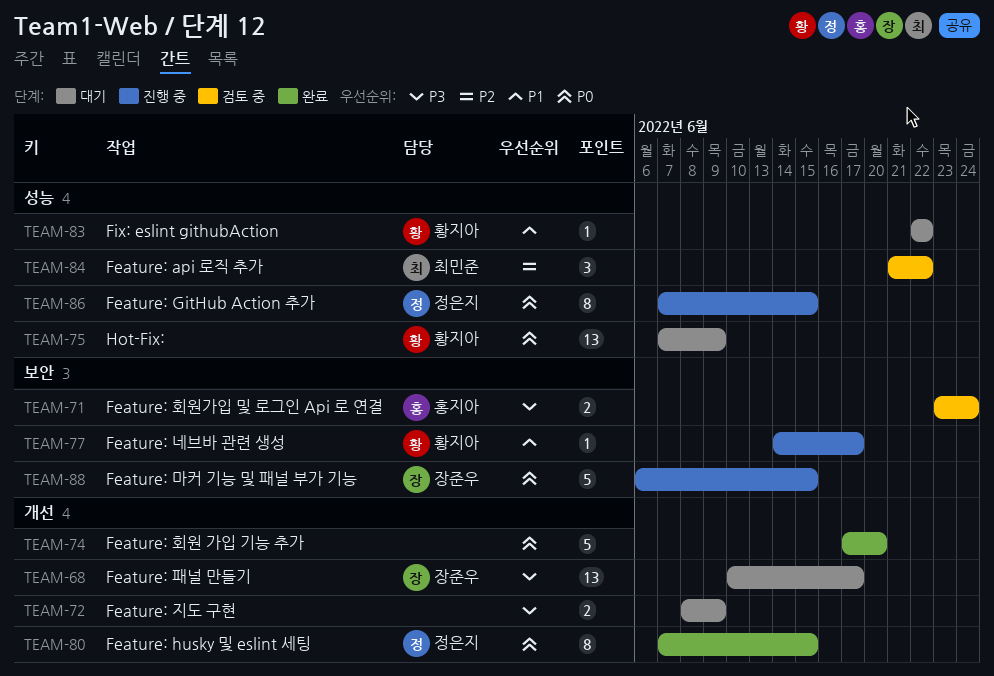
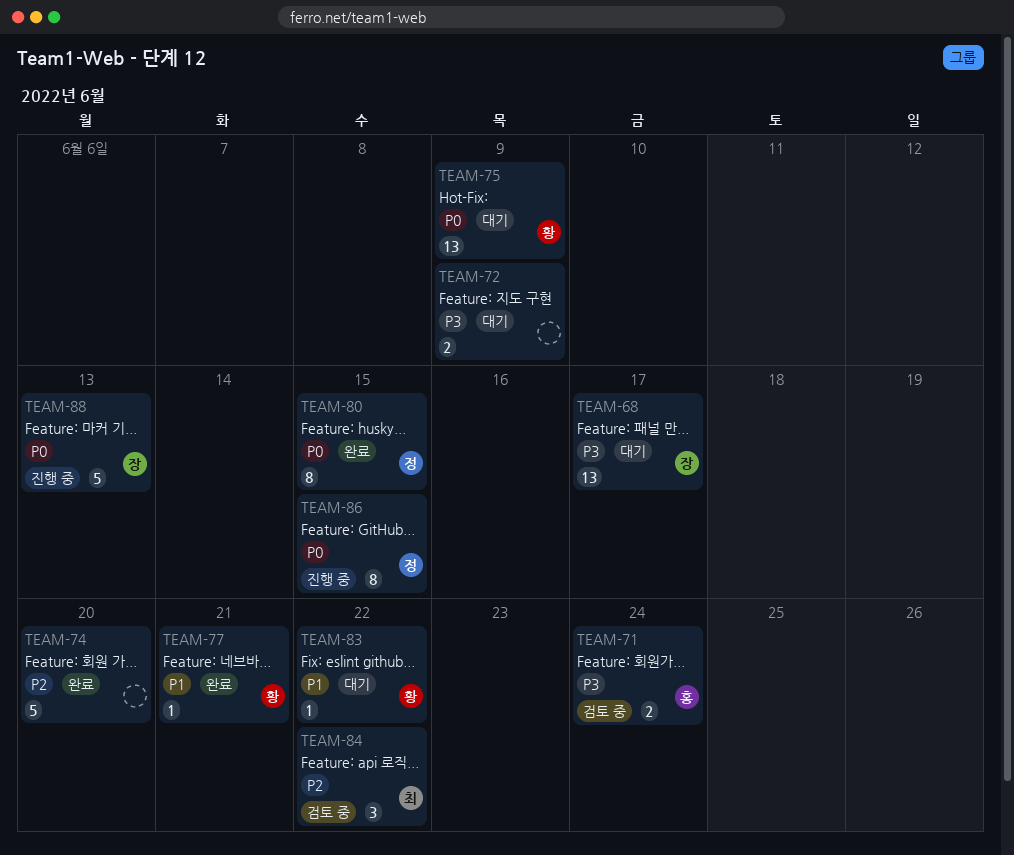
TEAM-74, priority: P0 -> P2
TEAM-77, status: 진행 중 -> 완료
TEAM-77, due: Jun 17 -> Jun 21
TEAM-88, due: Jun 15 -> Jun 13

